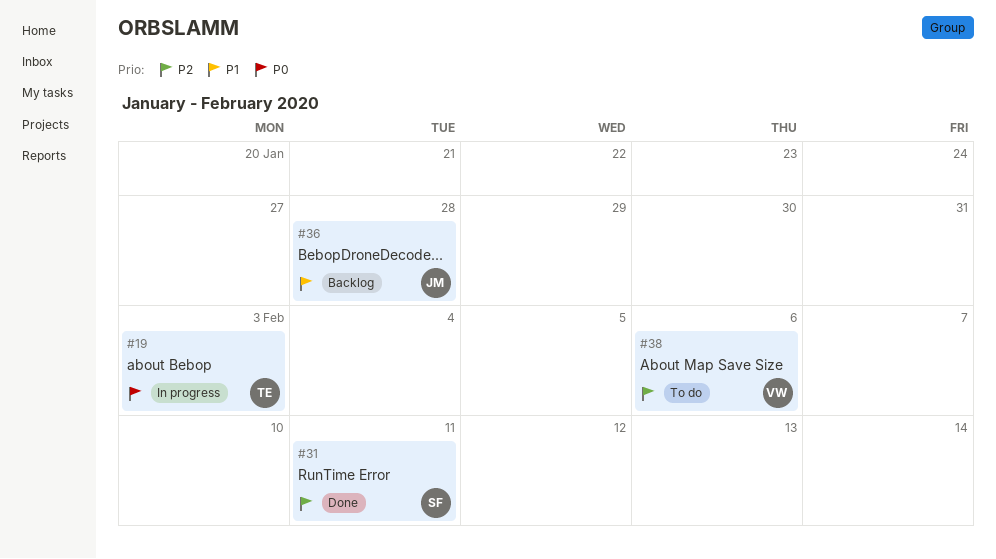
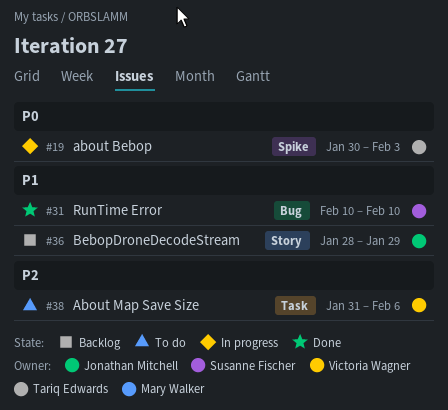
#31, priority: P2 -> P1
#31, due: Feb 11 -> Feb 10
#36, due: Jan 28 -> Jan 29

